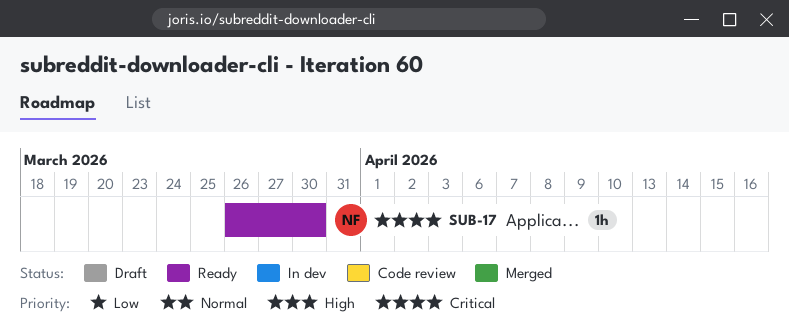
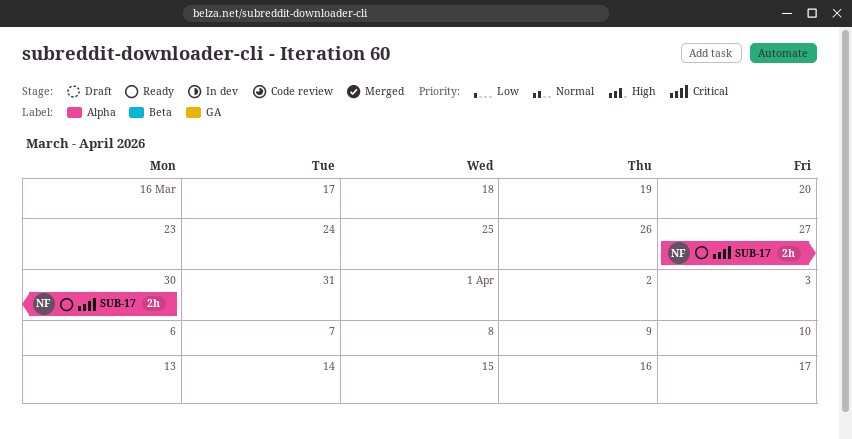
SUB-17, estimate: 1h -> 2h
SUB-17, start: Mar 26 -> Mar 27

